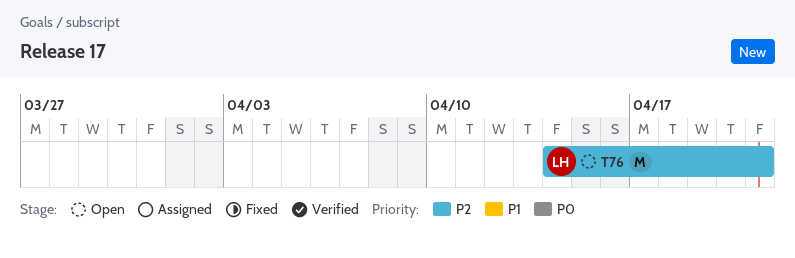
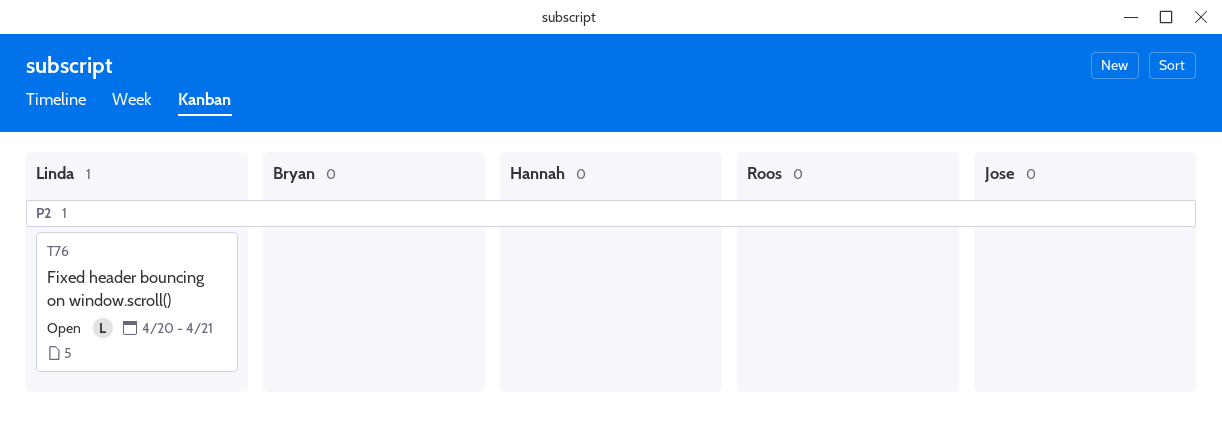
T76, estimate: M -> L
T76, start: Apr 14 -> Apr 20

